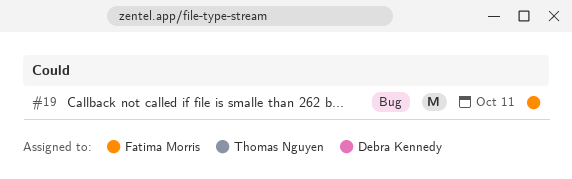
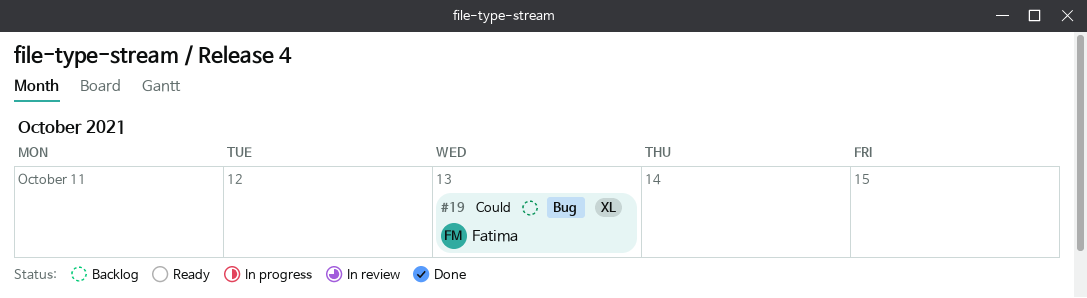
#19, estimate: M -> XL
#19, day: Oct 11 -> Oct 13

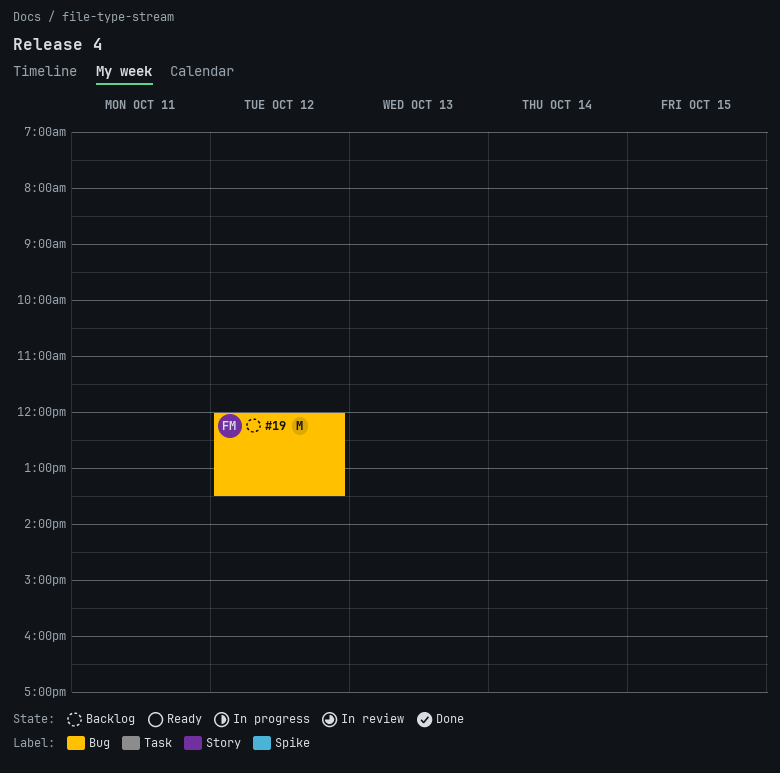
#19, estimate: XL -> M
#19, day: Oct 13 -> Oct 12

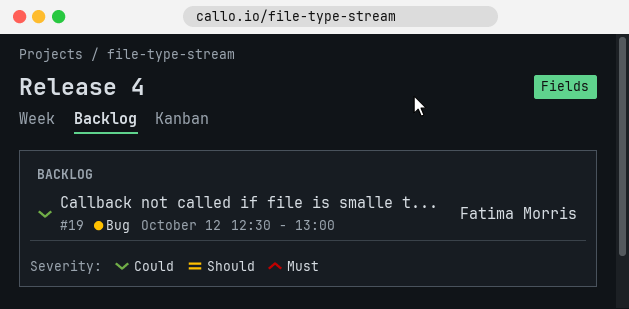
#19, begins: 12:00 -> 12:30
#19, ends: 13:30 -> 13:00

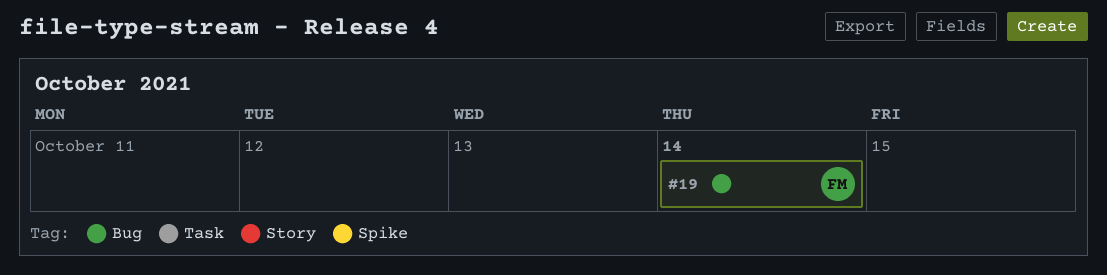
#19, day: Oct 12 -> Oct 14

